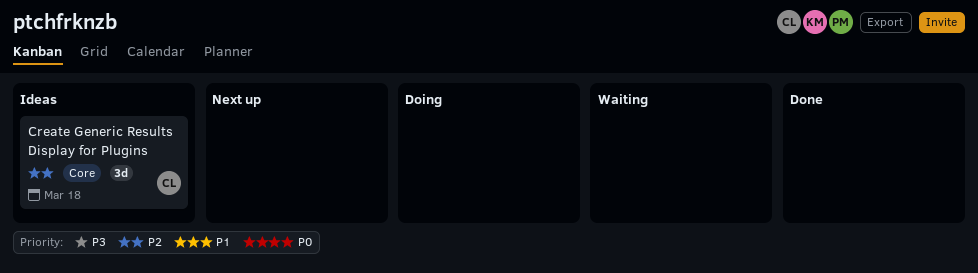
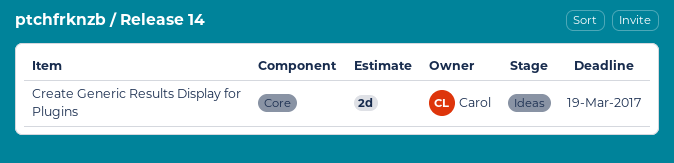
Create Generic Results Display for Plugins, estimate: 3d -> 2d
Create Generic Results Display for Plugins, due: Mar 18 -> Mar 19

